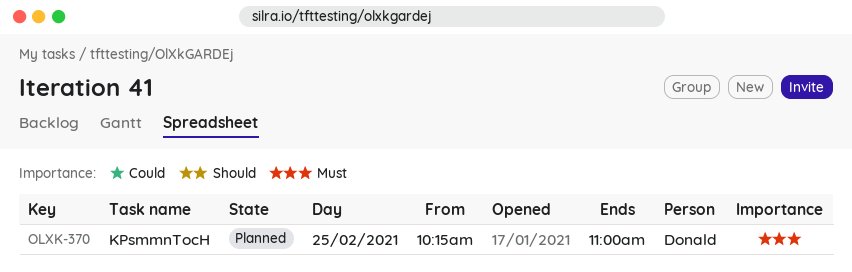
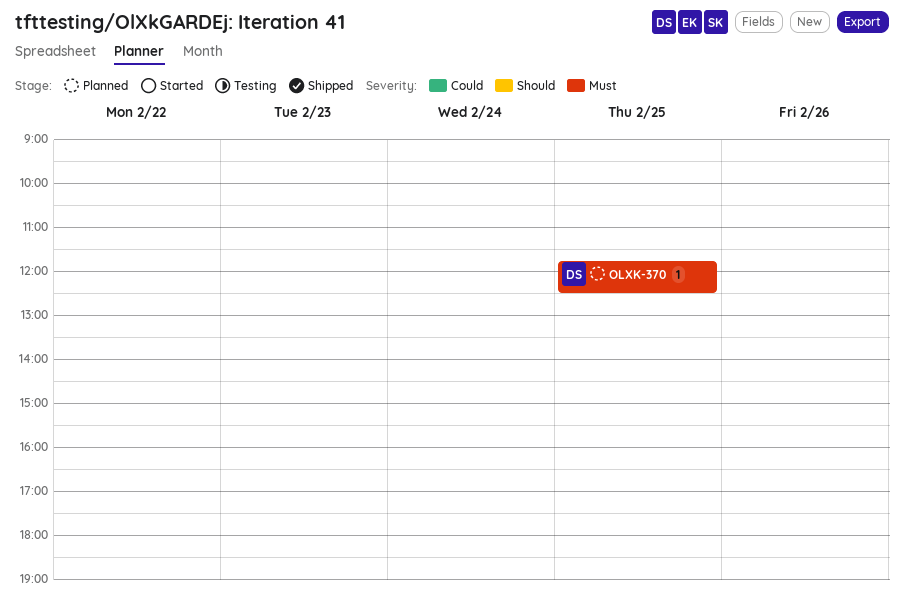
OLXK-370, begins: 10:15 -> 11:45
OLXK-370, ends: 11:00 -> 12:30

